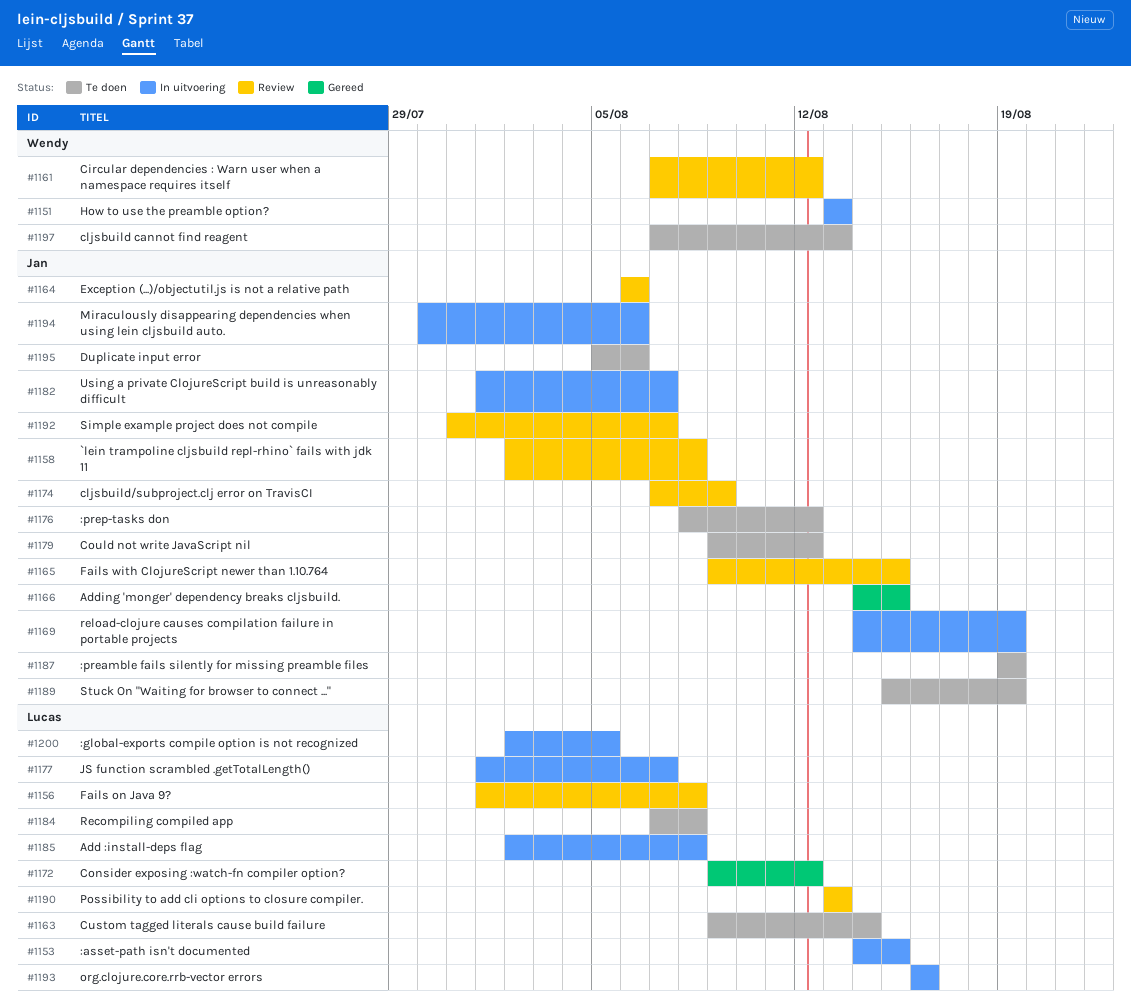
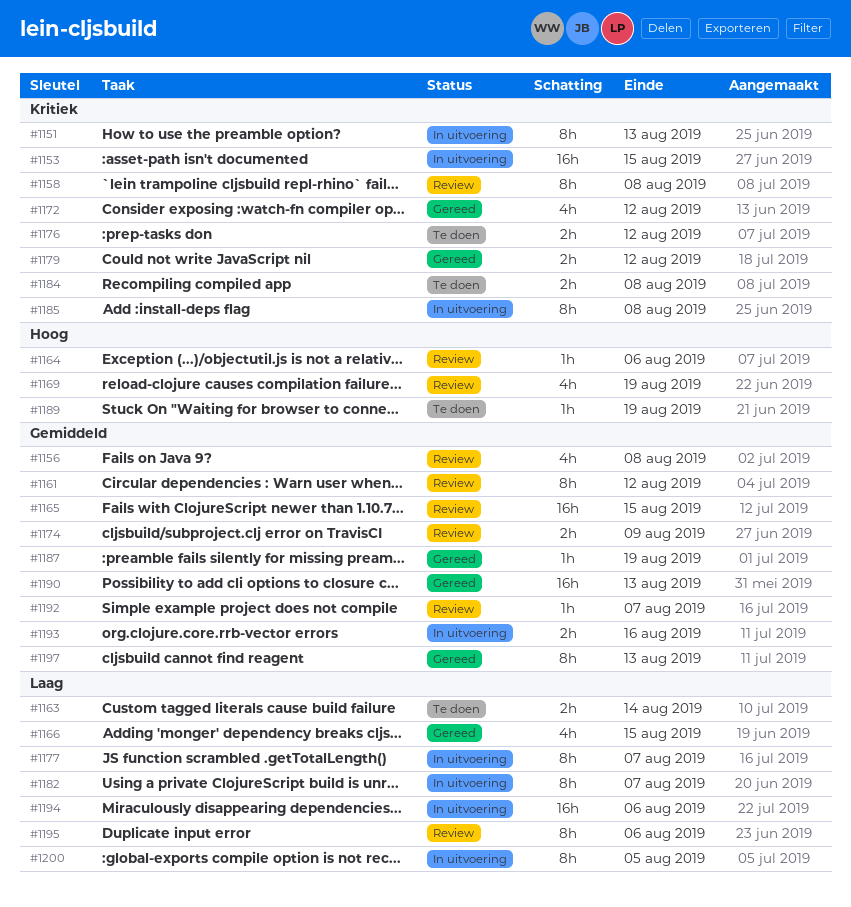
#1169, status: In uitvoering -> Review
#1179, status: Te doen -> Gereed
#1187, status: Te doen -> Gereed
#1190, status: Review -> Gereed
#1195, status: Te doen -> Review
#1197, status: Te doen -> Gereed

